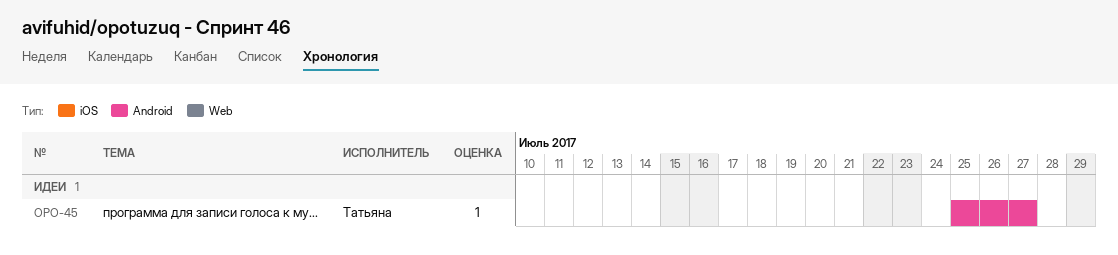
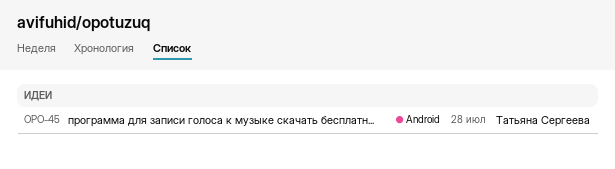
OPO-45, due: Jul 27 -> Jul 28

